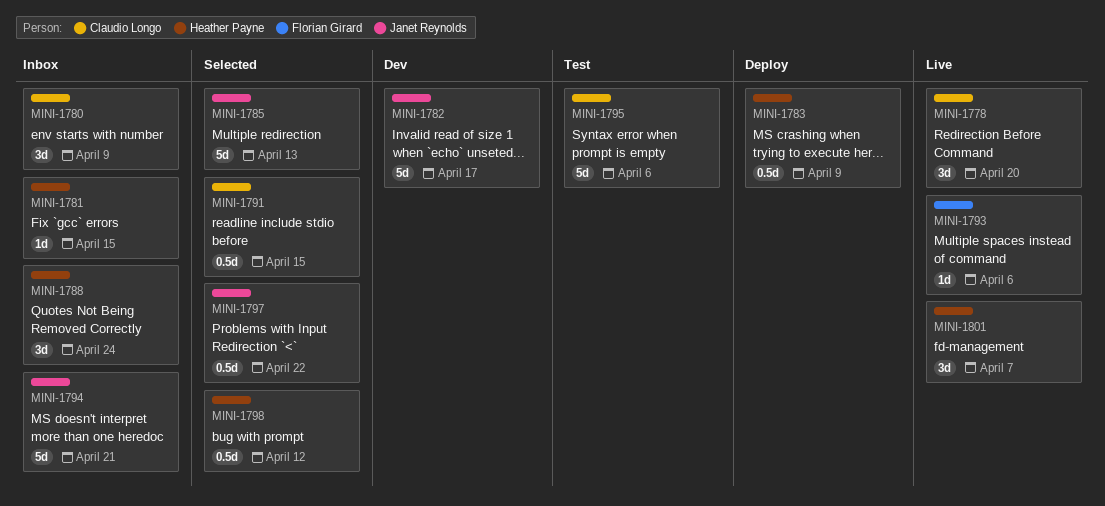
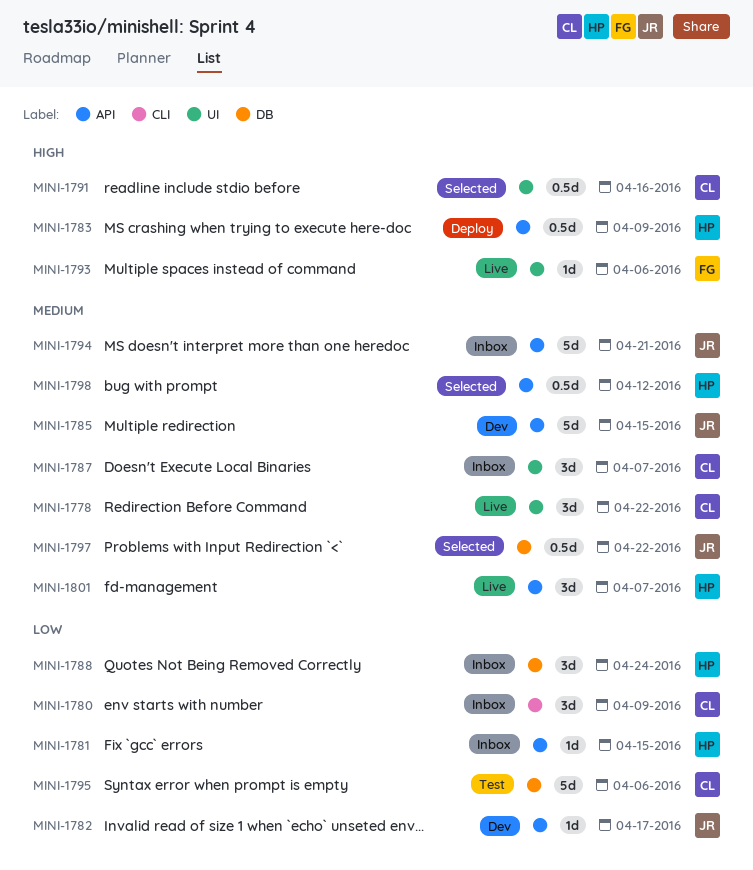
MINI-1778, due: Apr 20 -> Apr 22
MINI-1782, estimate: 5d -> 1d
MINI-1785, status: Selected -> Dev
MINI-1785, due: Apr 13 -> Apr 15
MINI-1787: none -> present
MINI-1791, due: Apr 15 -> Apr 16

